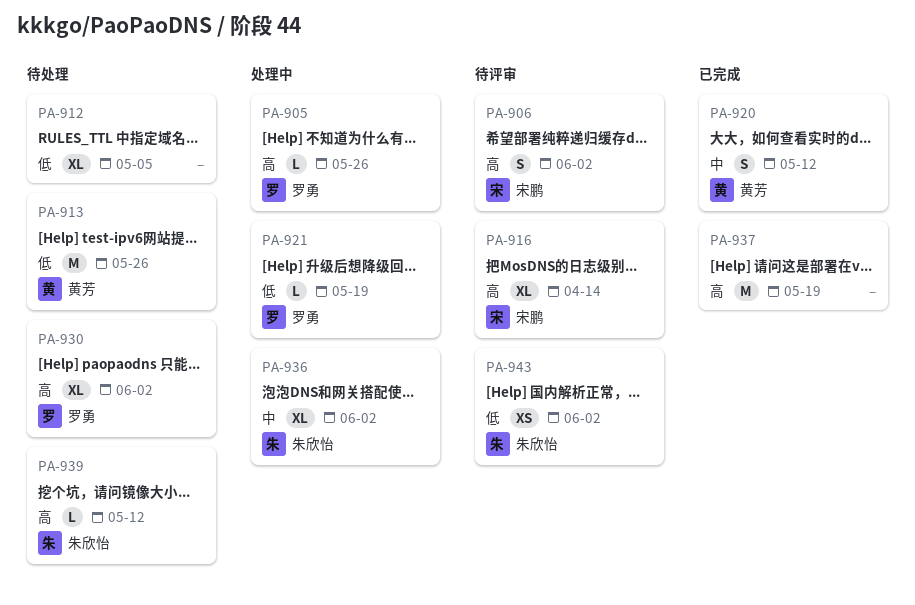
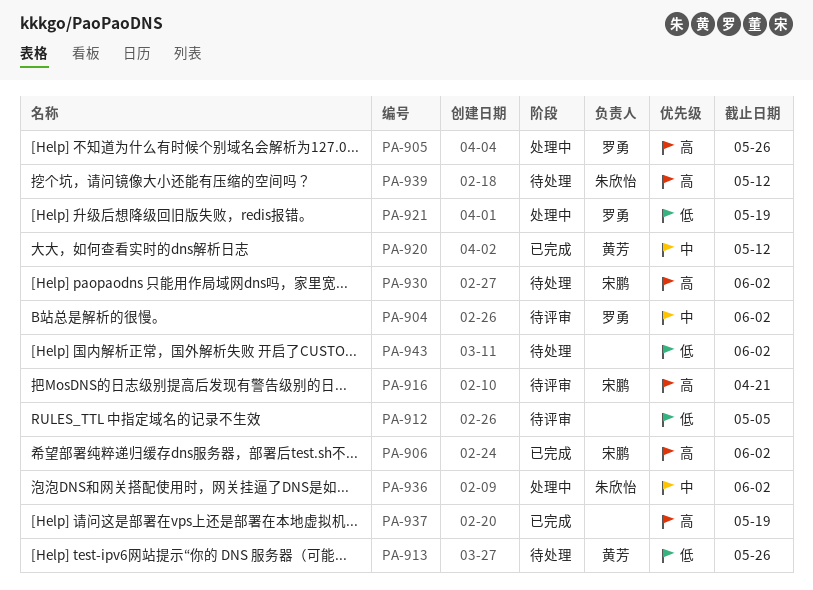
PA-904: none -> present
PA-906, status: 待评审 -> 已完成
PA-912, status: 待处理 -> 待评审
PA-916, due: Apr 14 -> Apr 21
PA-930, owner: 罗勇 -> 宋鹏
PA-943, status: 待评审 -> 待处理
PA-943, owner: 朱欣怡 -> none

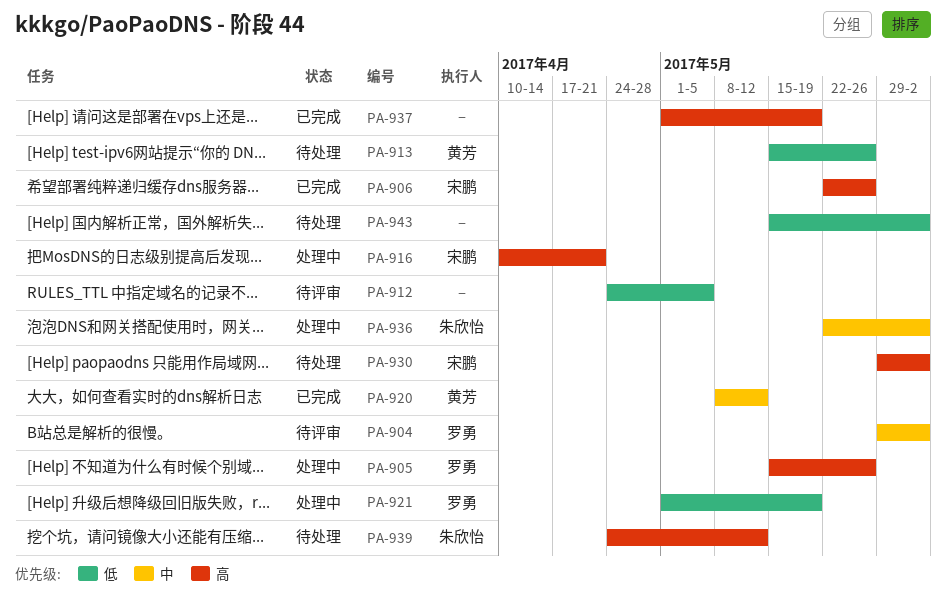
PA-906, due: Jun 2 -> May 26
PA-916, status: 待评审 -> 处理中

